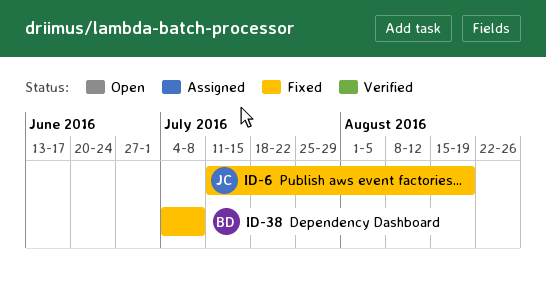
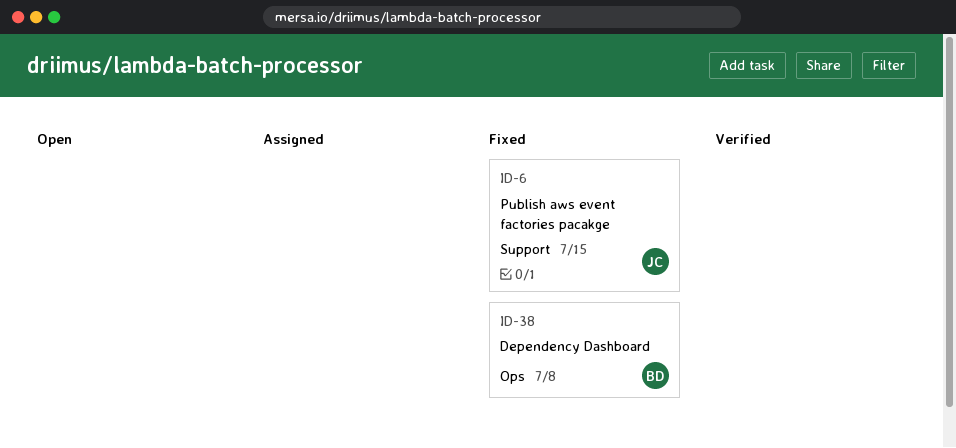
ID-6, due: Aug 19 -> Jul 15

